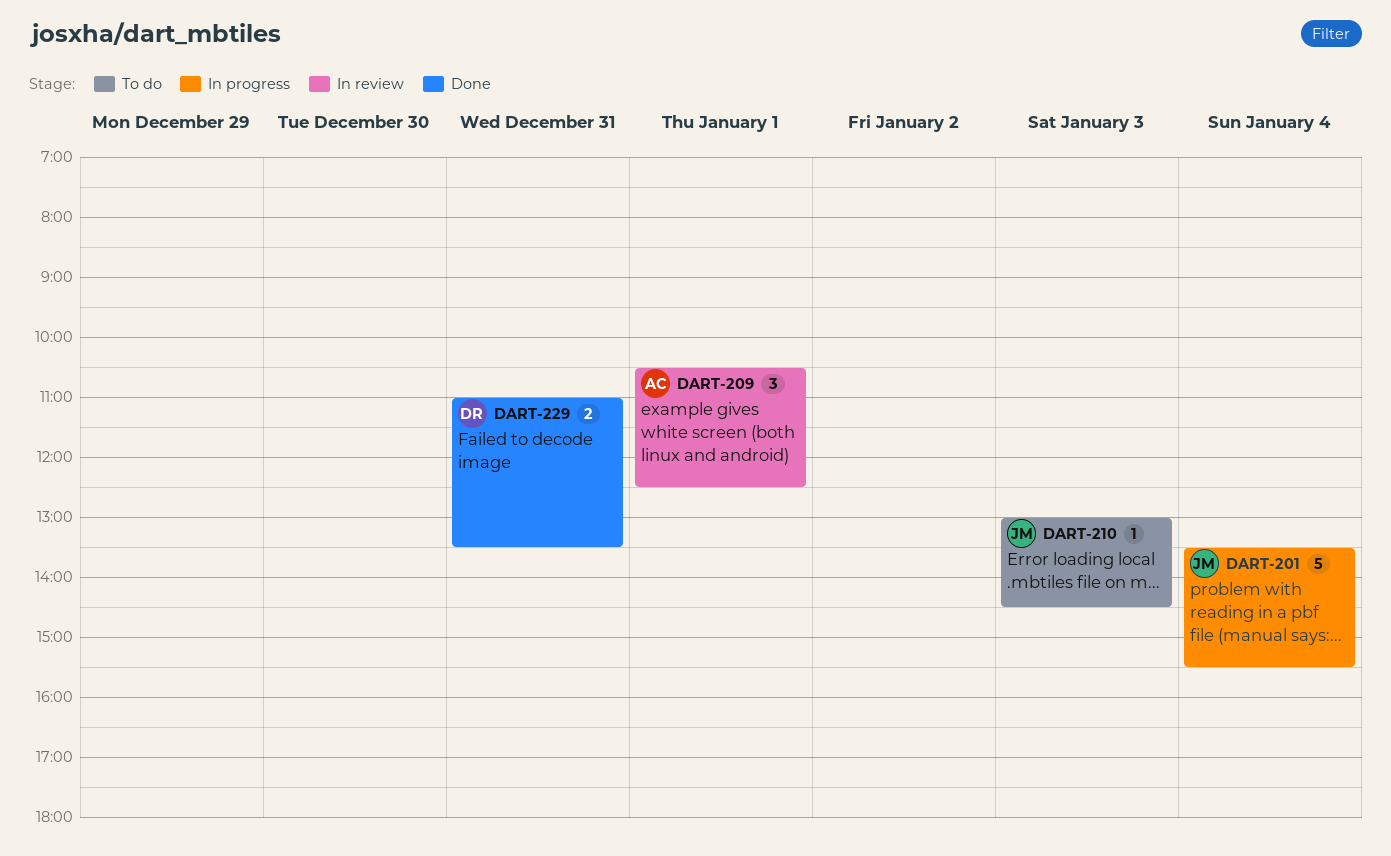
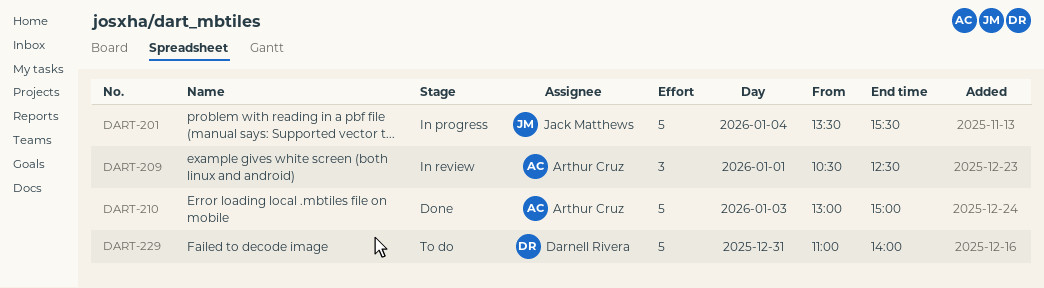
DART-210, status: To do -> Done
DART-210, owner: Jack Matthews -> Arthur Cruz
DART-210, estimate: 1 -> 5
DART-210, ends: 14:30 -> 15:00
DART-229, status: Done -> To do
DART-229, estimate: 2 -> 5
DART-229, ends: 13:30 -> 14:00

